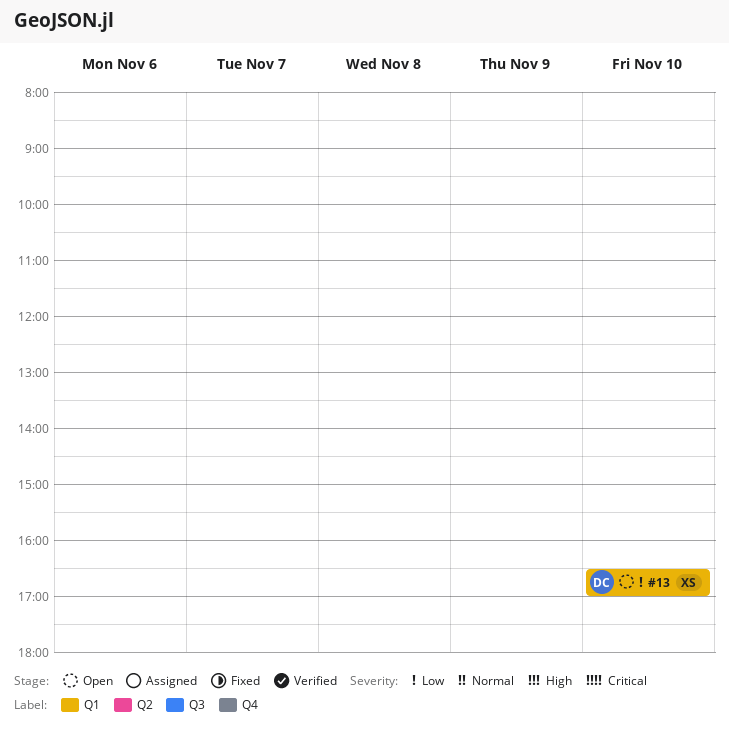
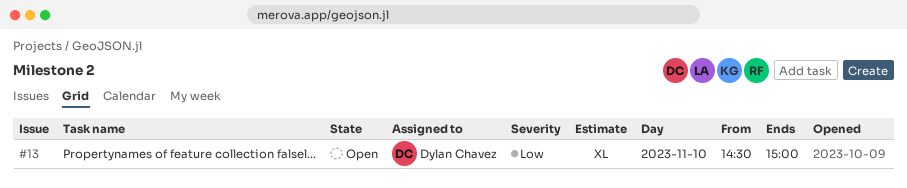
#13, estimate: XS -> XL
#13, begins: 16:30 -> 14:30
#13, ends: 17:00 -> 15:00

